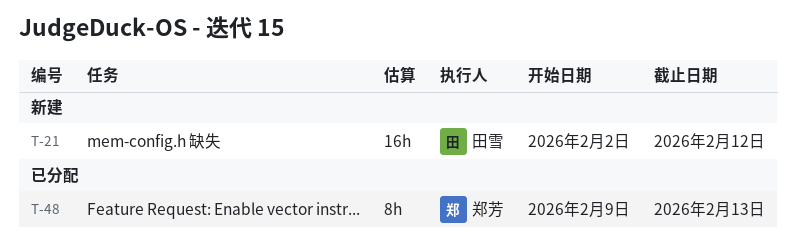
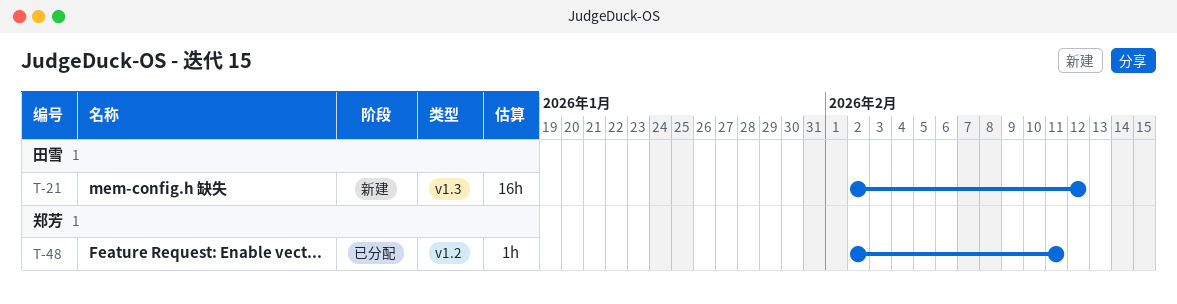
T-48, estimate: 8h -> 1h
T-48, start: Feb 9 -> Feb 2
T-48, due: Feb 13 -> Feb 11

